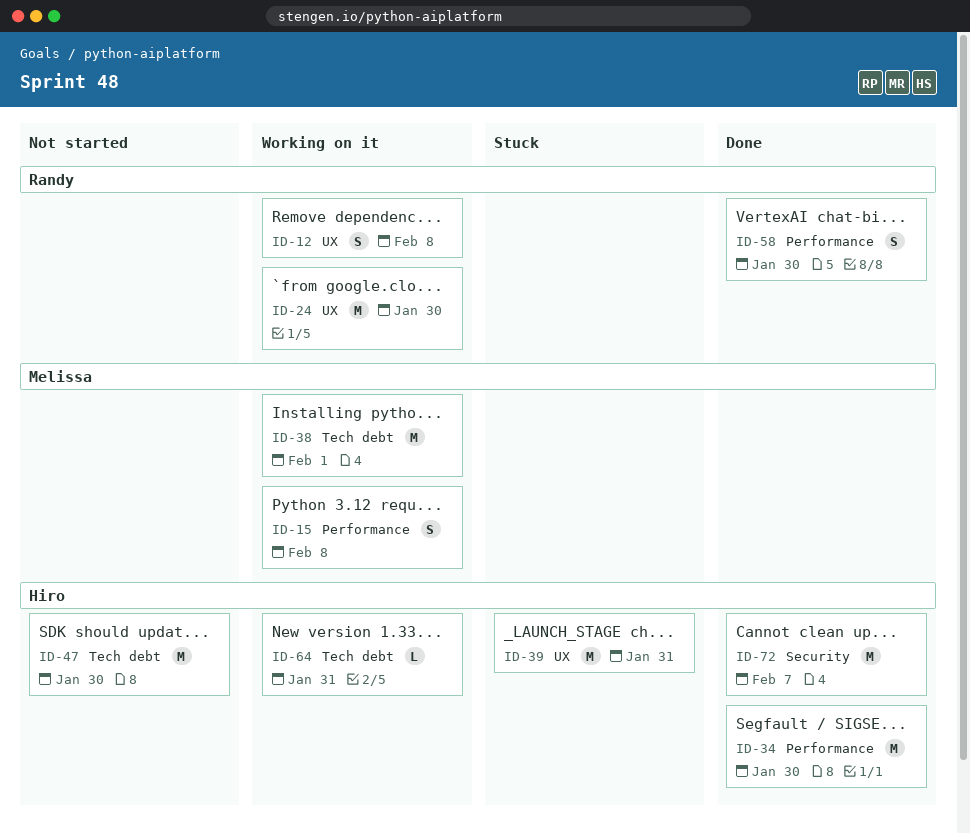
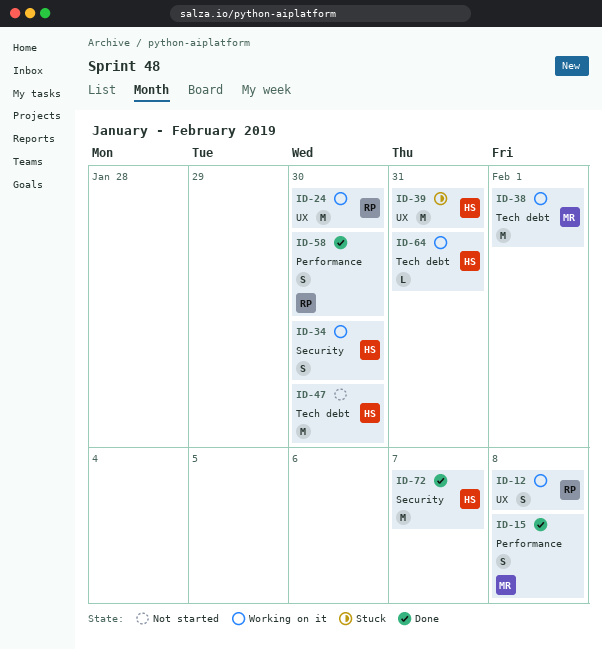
ID-15, status: Working on it -> Done
ID-34, status: Done -> Working on it
ID-34, label: Performance -> Security
ID-34, estimate: M -> S

